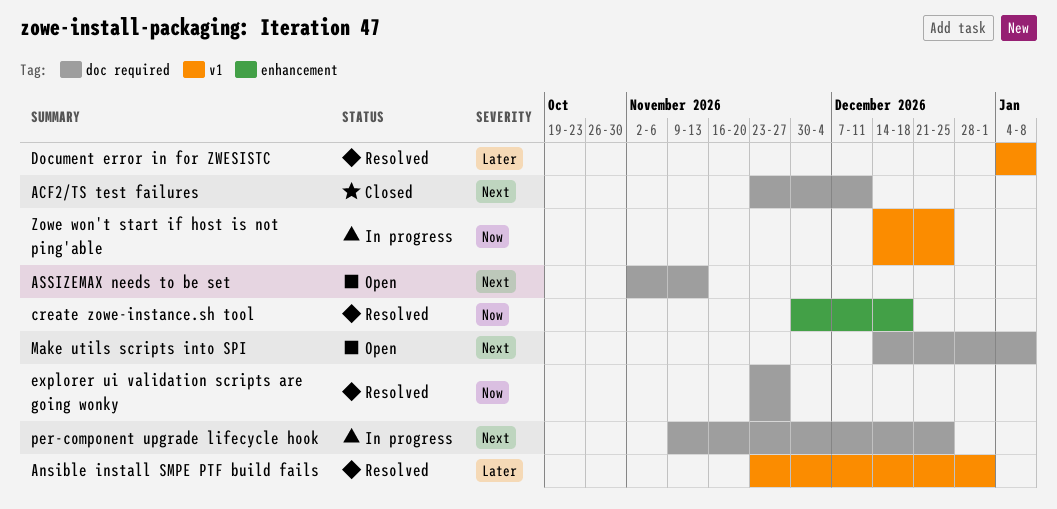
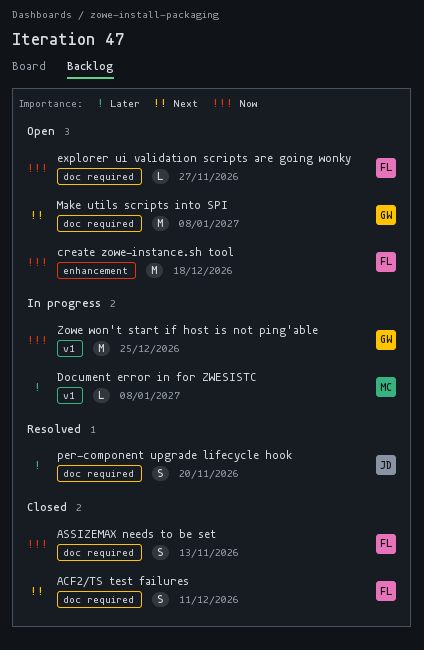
Ansible install SMPE PTF build fails: present -> none
ASSIZEMAX needs to be set, status: Open -> Closed
ASSIZEMAX needs to be set, priority: Next -> Now
create zowe-instance.sh tool, status: Resolved -> Open
Document error in for ZWESISTC, status: Resolved -> In progress
explorer ui validation scripts are going wonky, status: Resolved -> Open
per-component upgrade lifecycle hook, status: In progress -> Resolved
per-component upgrade lifecycle hook, priority: Next -> Later
per-component upgrade lifecycle hook, due: Dec 25 -> Nov 20

